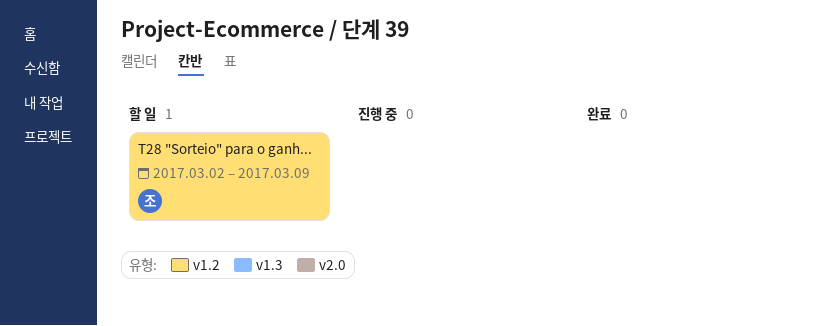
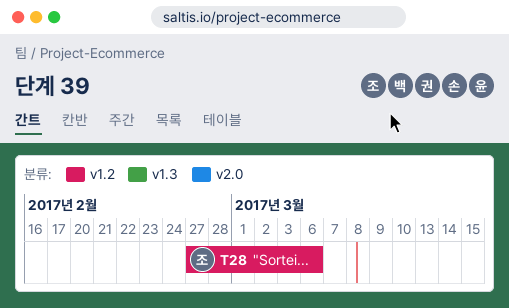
T28, start: Mar 2 -> Feb 27
T28, due: Mar 9 -> Mar 6

